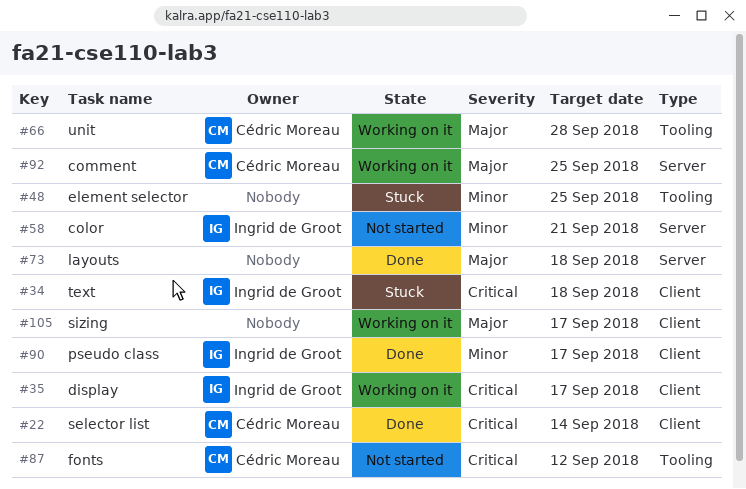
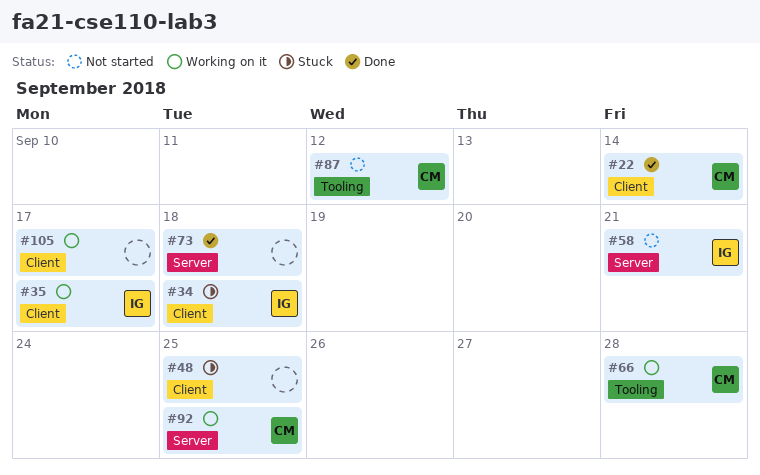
#48, label: Tooling -> Client
#90: present -> none

